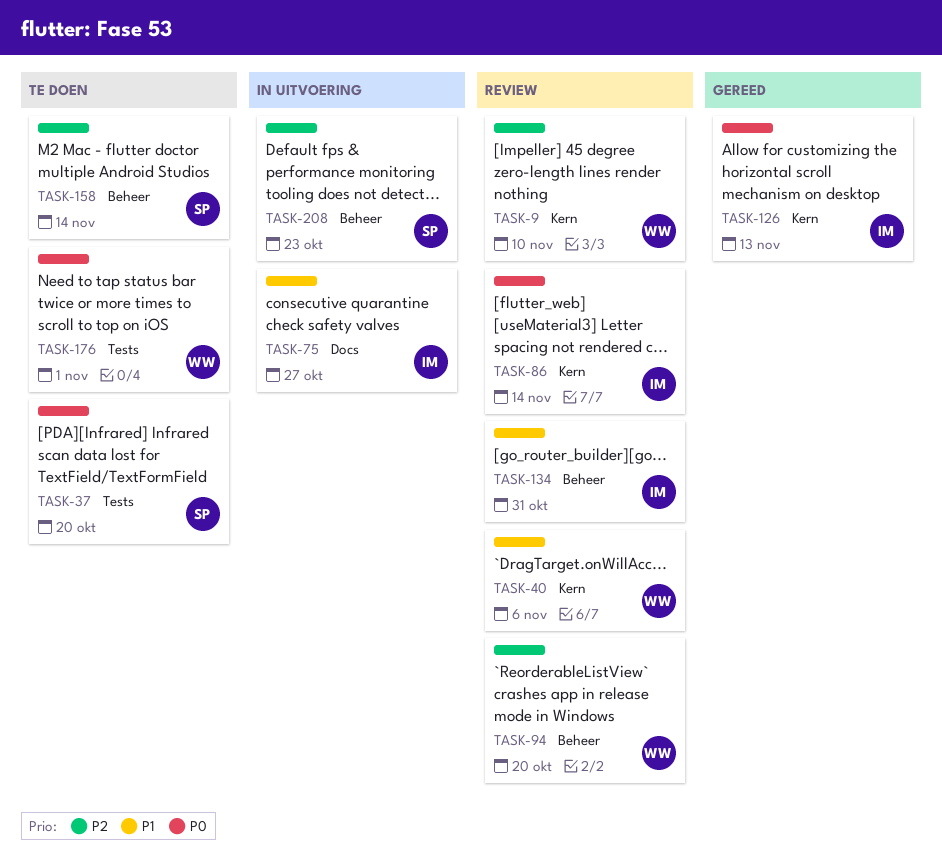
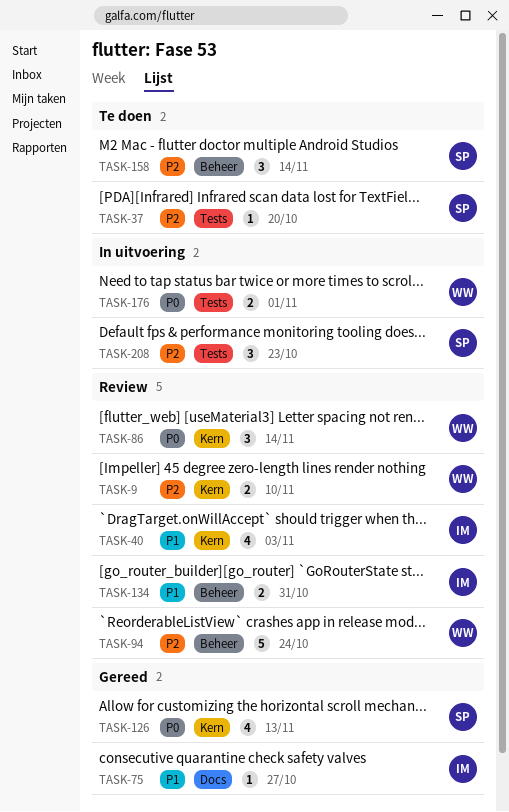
TASK-37, priority: P0 -> P2
TASK-40, owner: WW -> IM
TASK-40, due: Nov 6 -> Nov 3
TASK-75, status: In uitvoering -> Gereed
TASK-86, owner: IM -> WW
TASK-94, due: Oct 20 -> Oct 24
TASK-126, owner: IM -> SP
TASK-176, status: Te doen -> In uitvoering
TASK-208, label: Beheer -> Tests

